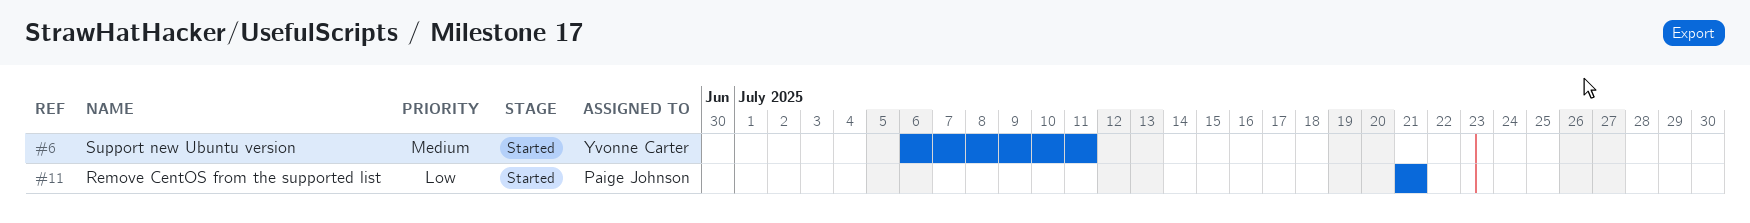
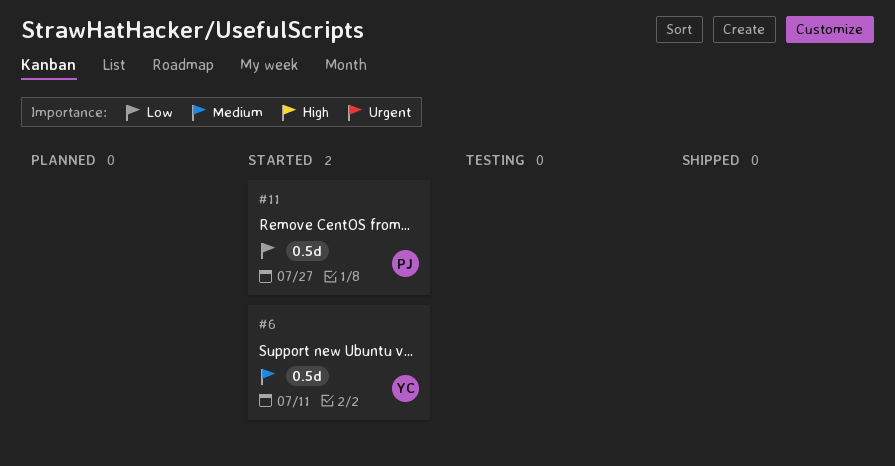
#11, due: Jul 21 -> Jul 27

